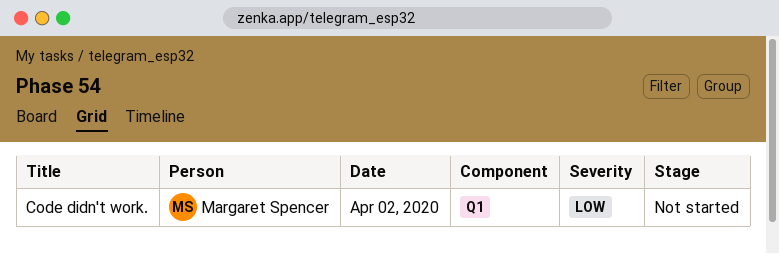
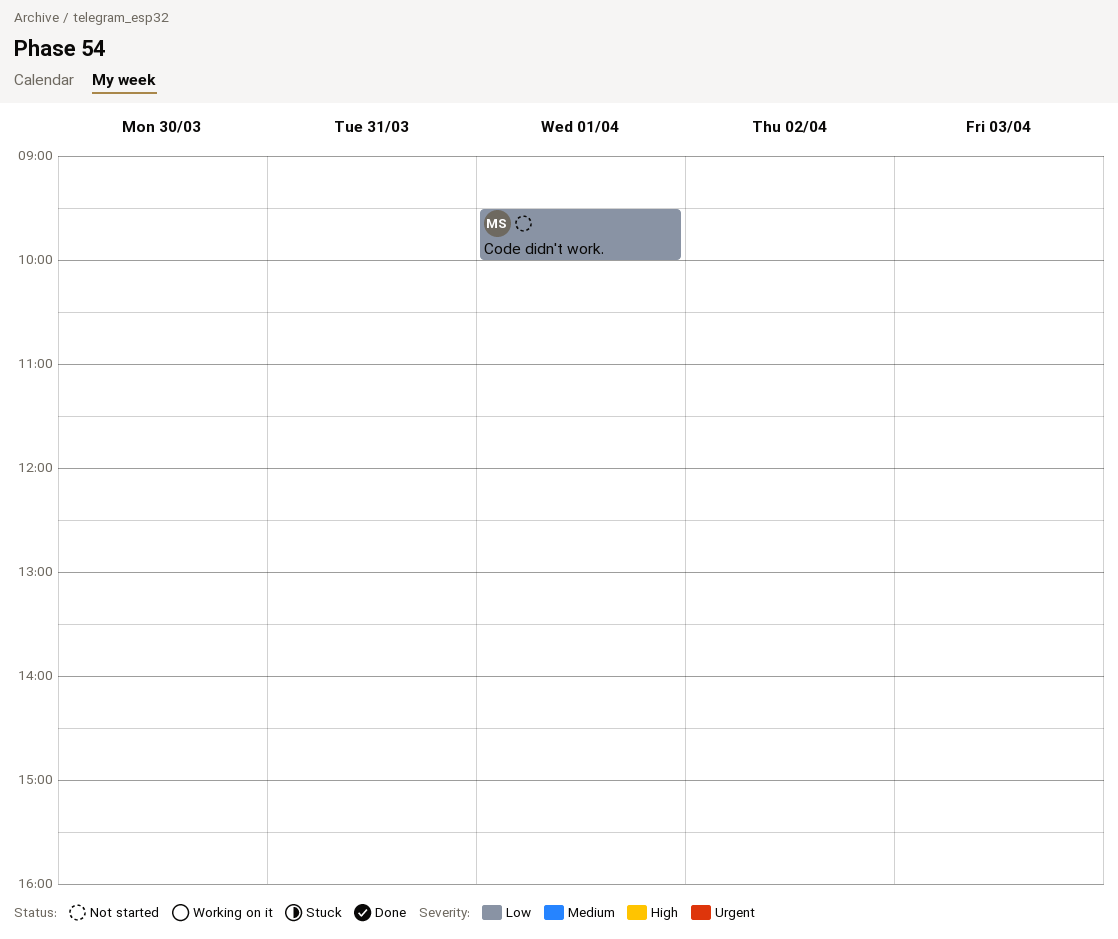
Code didn't work., day: Apr 2 -> Apr 1

